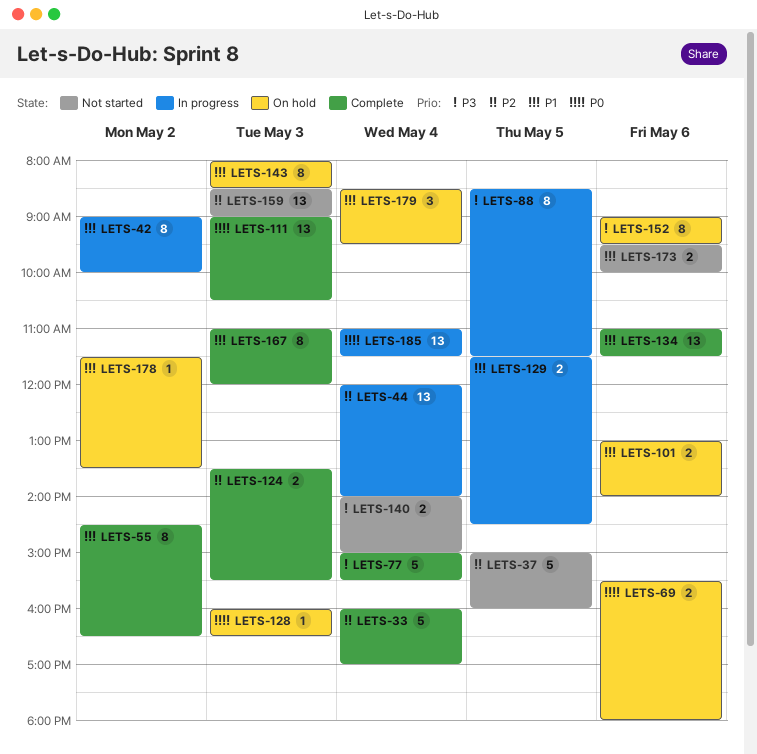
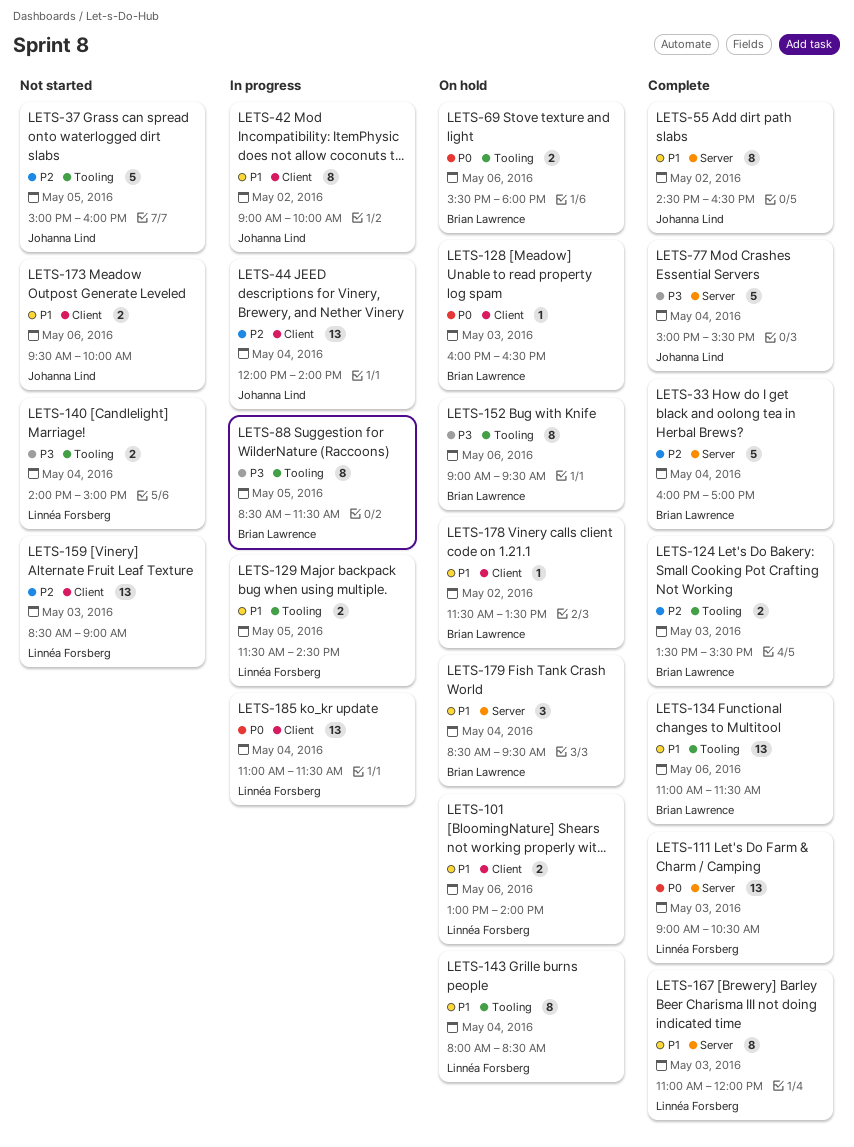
LETS-143, day: May 3 -> May 4

